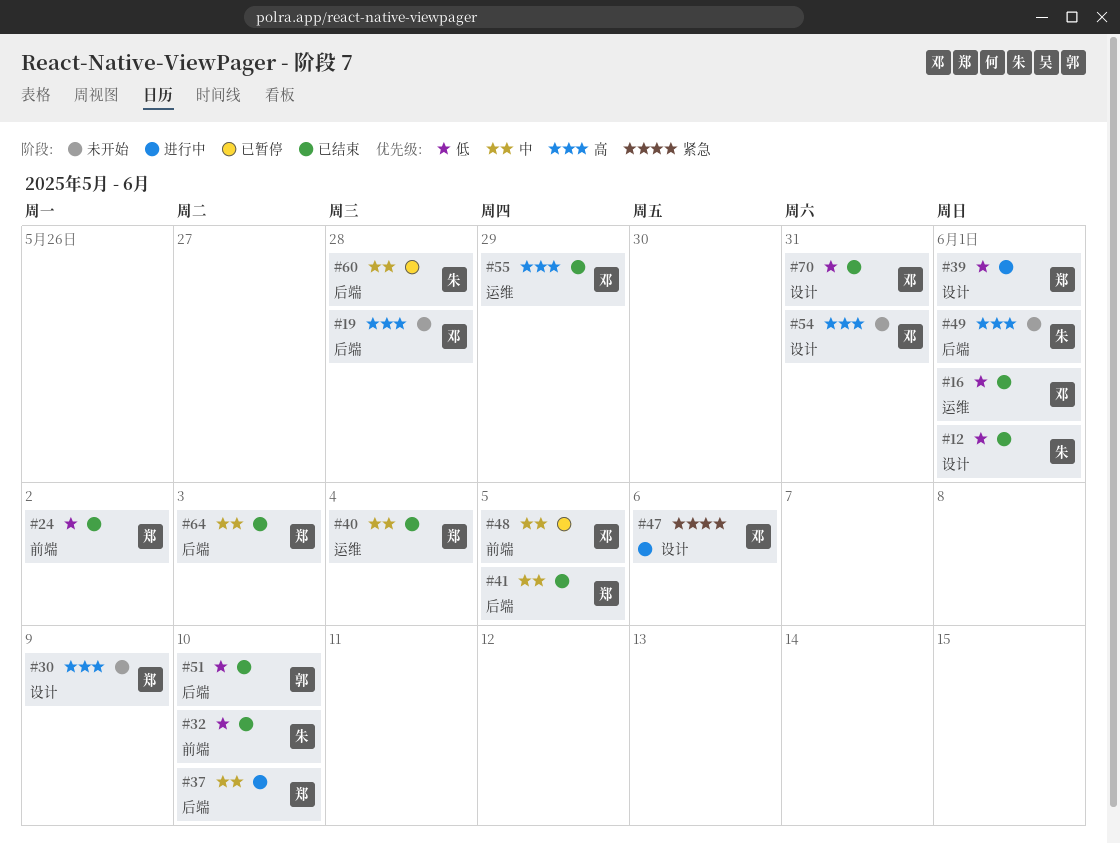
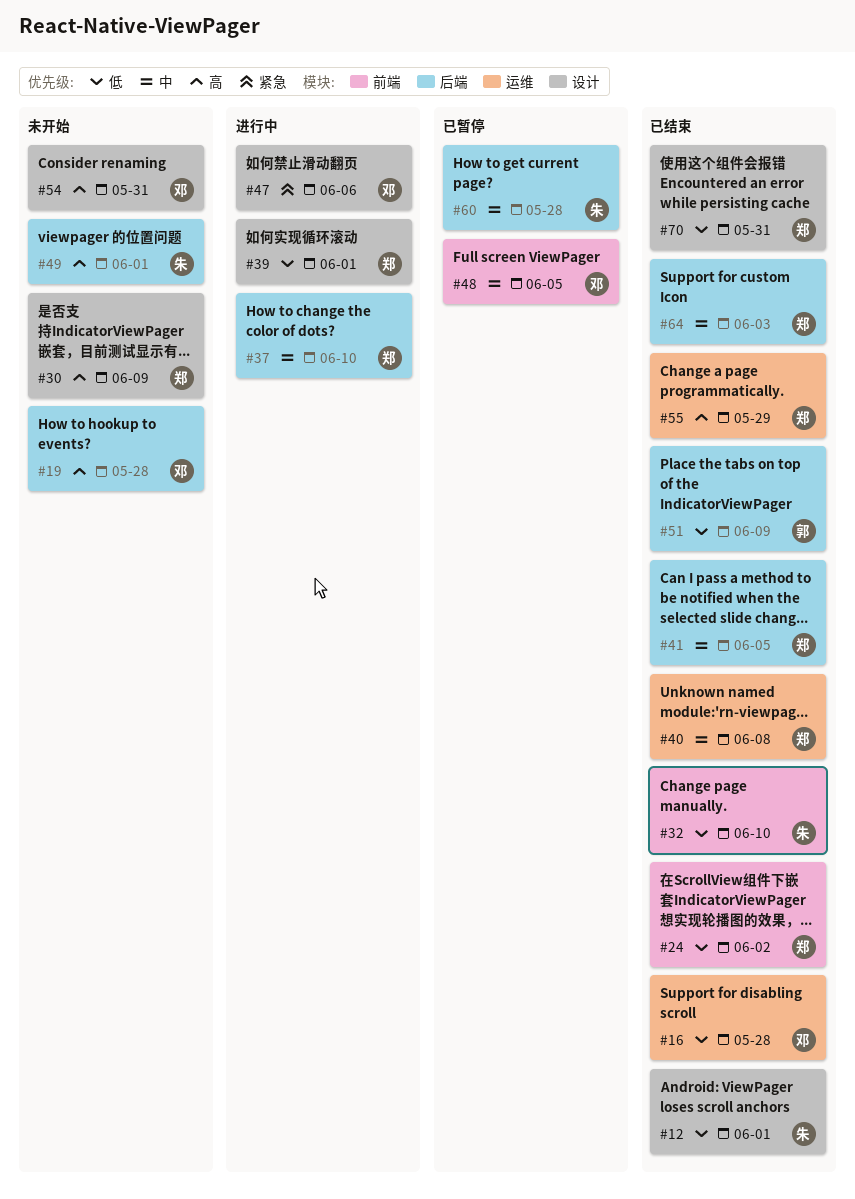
#16, due: Jun 1 -> May 28
#40, due: Jun 4 -> Jun 8
#51, due: Jun 10 -> Jun 9
#55, owner: 邓 -> 郑
#70, owner: 邓 -> 郑

